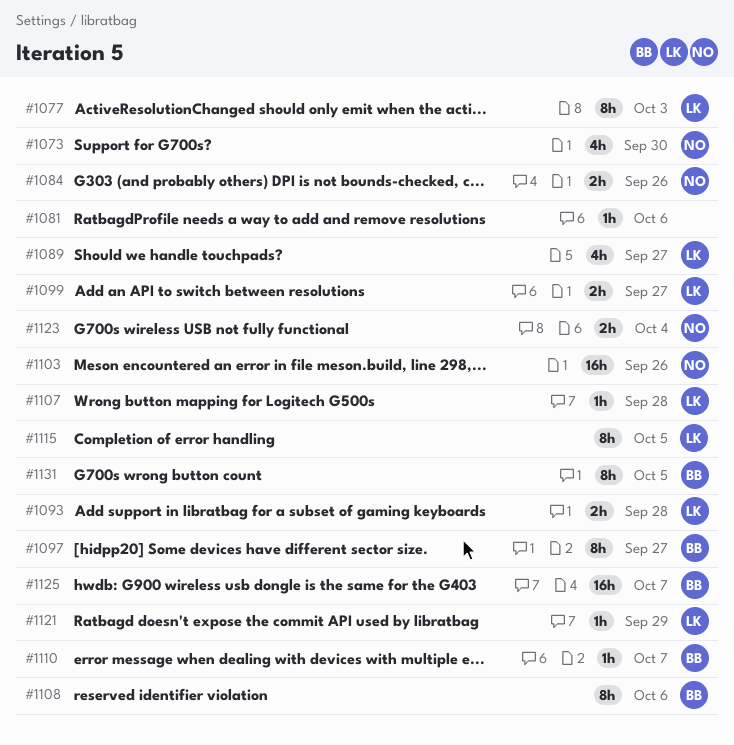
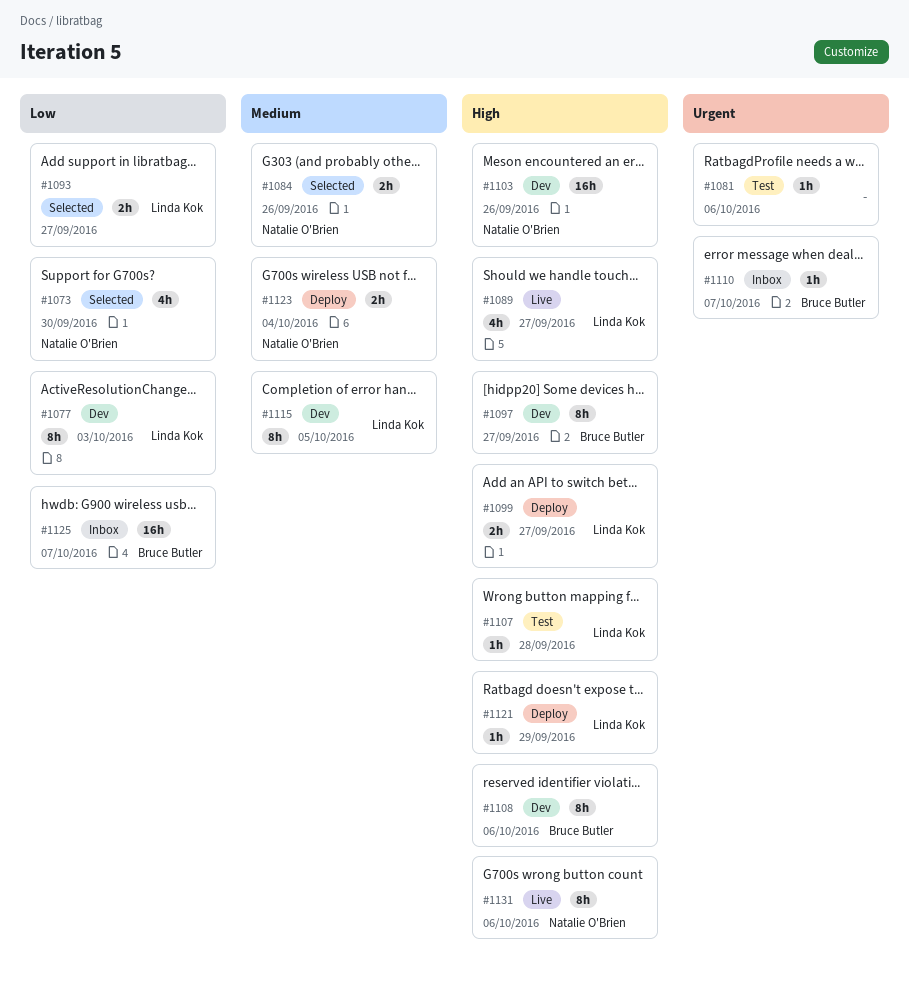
#1093, due: Sep 28 -> Sep 27
#1131, owner: Bruce Butler -> Natalie O'Brien
#1131, due: Oct 5 -> Oct 6

